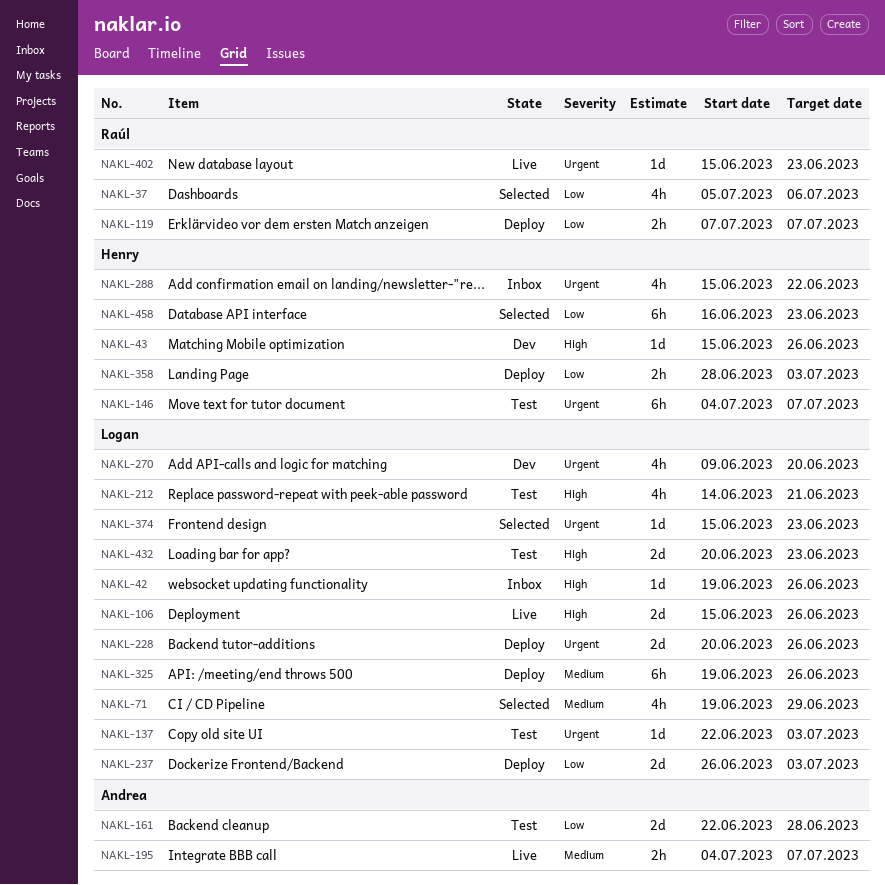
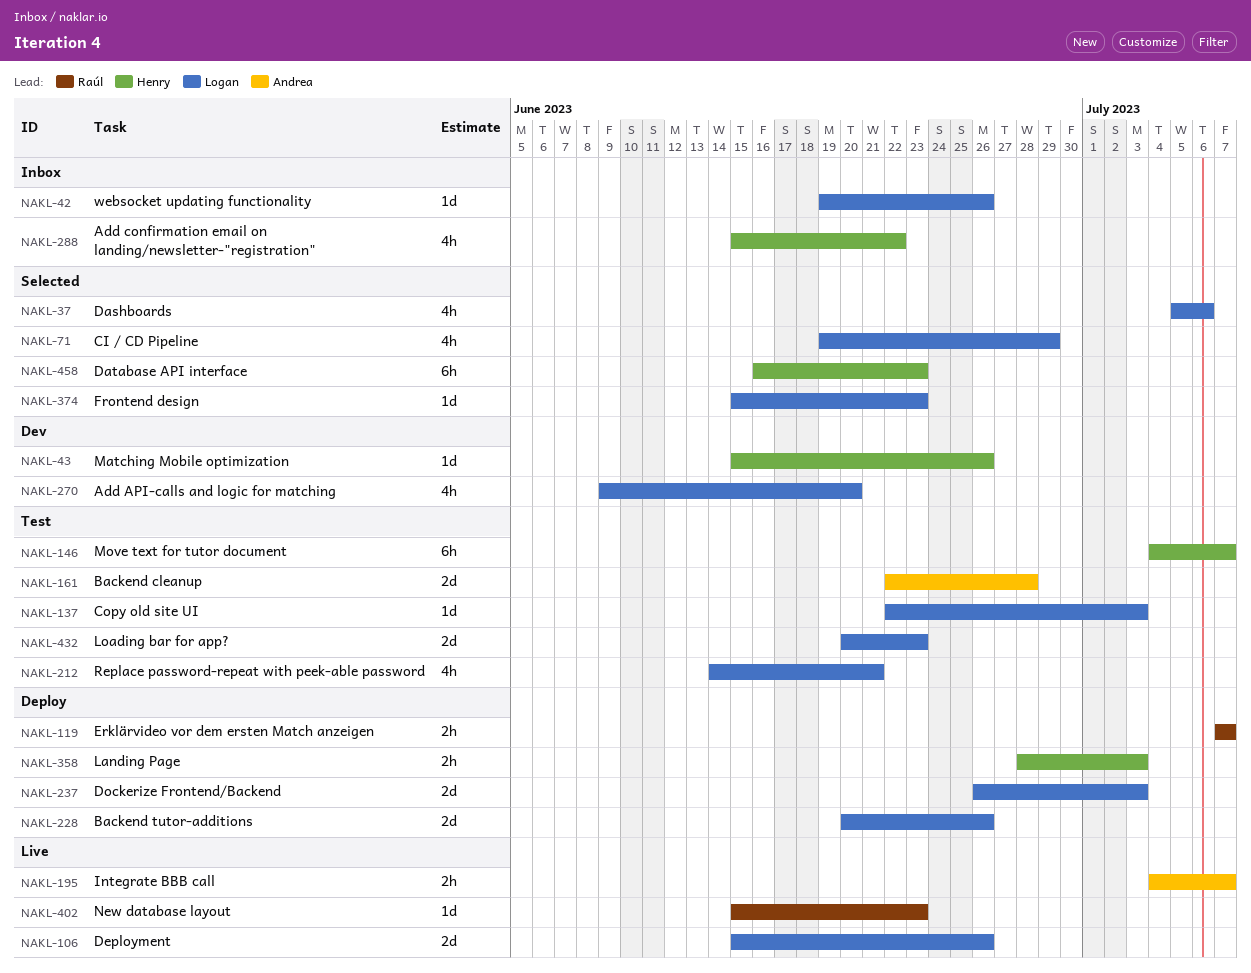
NAKL-37, owner: Raúl -> Logan
NAKL-325: present -> none

